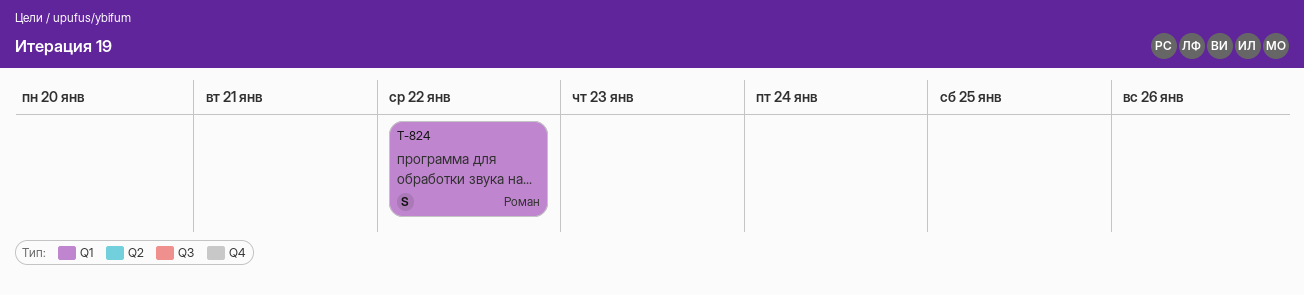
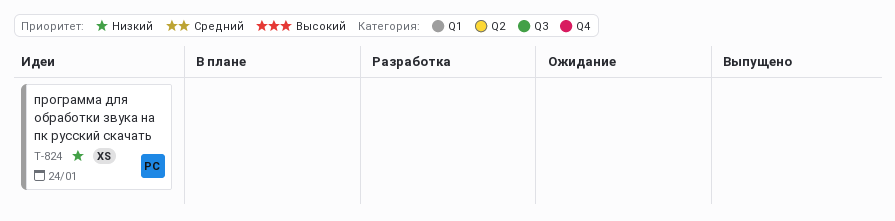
T-824, estimate: S -> XS
T-824, due: Jan 22 -> Jan 24

